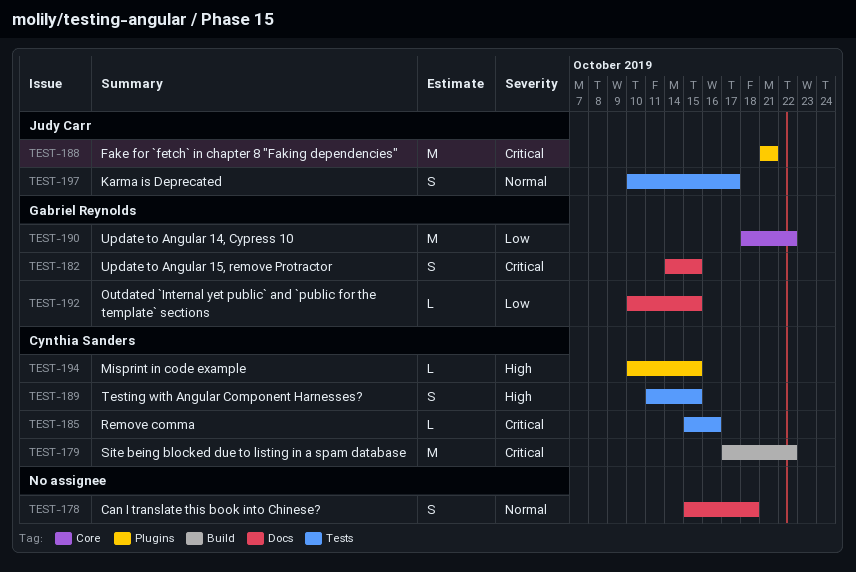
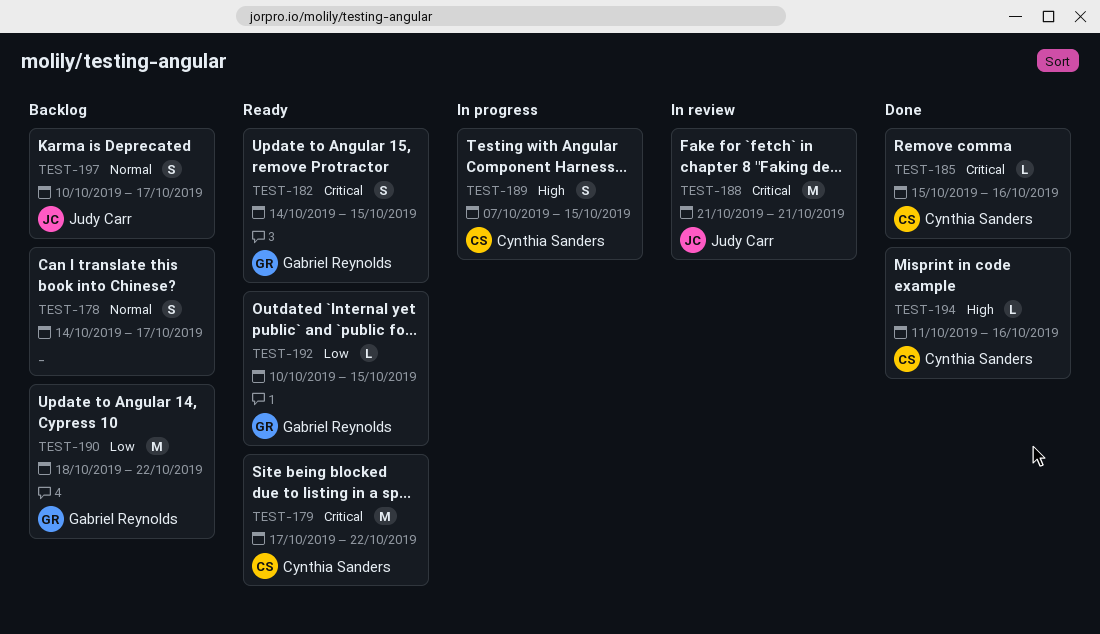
TEST-178, start: Oct 15 -> Oct 14
TEST-178, due: Oct 18 -> Oct 17
TEST-189, start: Oct 11 -> Oct 7
TEST-194, start: Oct 10 -> Oct 11
TEST-194, due: Oct 15 -> Oct 16

